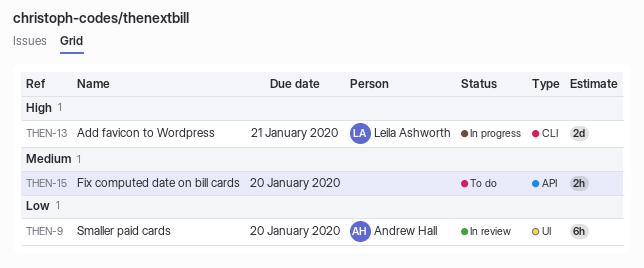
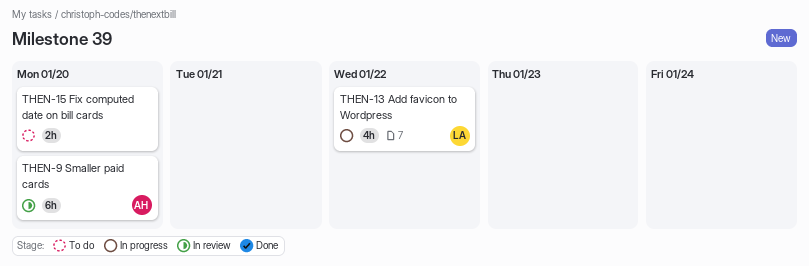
THEN-13, estimate: 2d -> 4h
THEN-13, due: Jan 21 -> Jan 22

